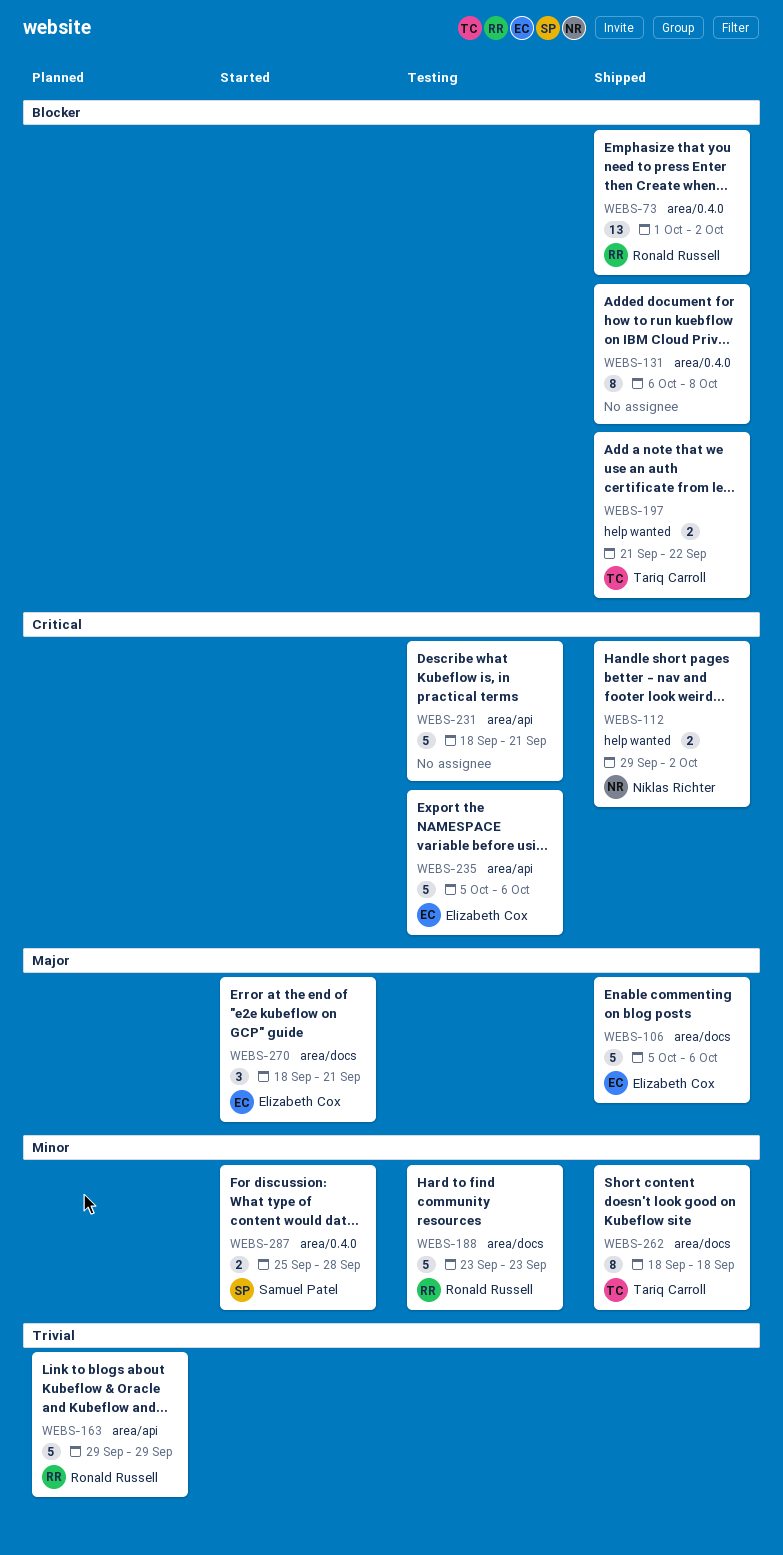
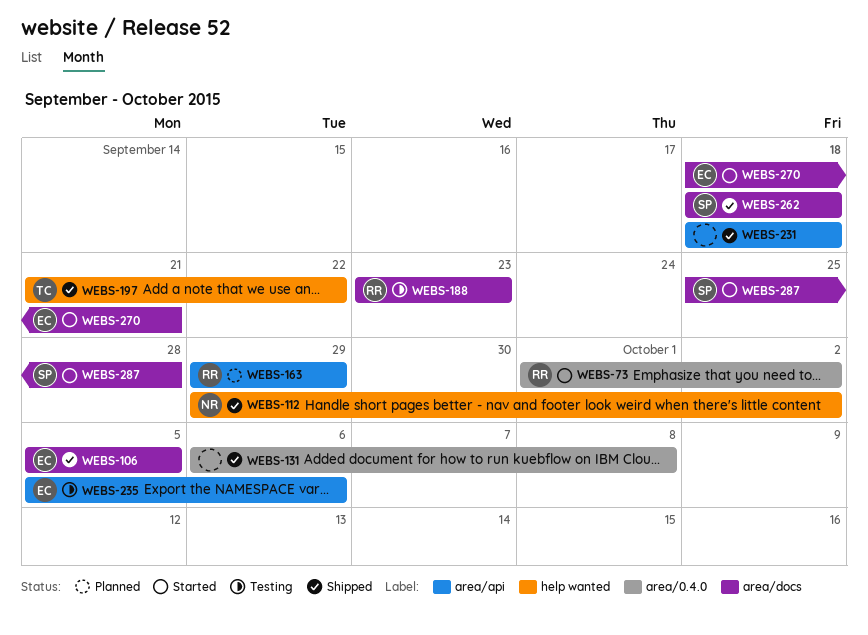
WEBS-73, status: Shipped -> Started
WEBS-106, due: Oct 6 -> Oct 5
WEBS-231, status: Testing -> Shipped
WEBS-231, due: Sep 21 -> Sep 18
WEBS-262, owner: Tariq Carroll -> Samuel Patel
WEBS-287, label: area/0.4.0 -> area/docs

